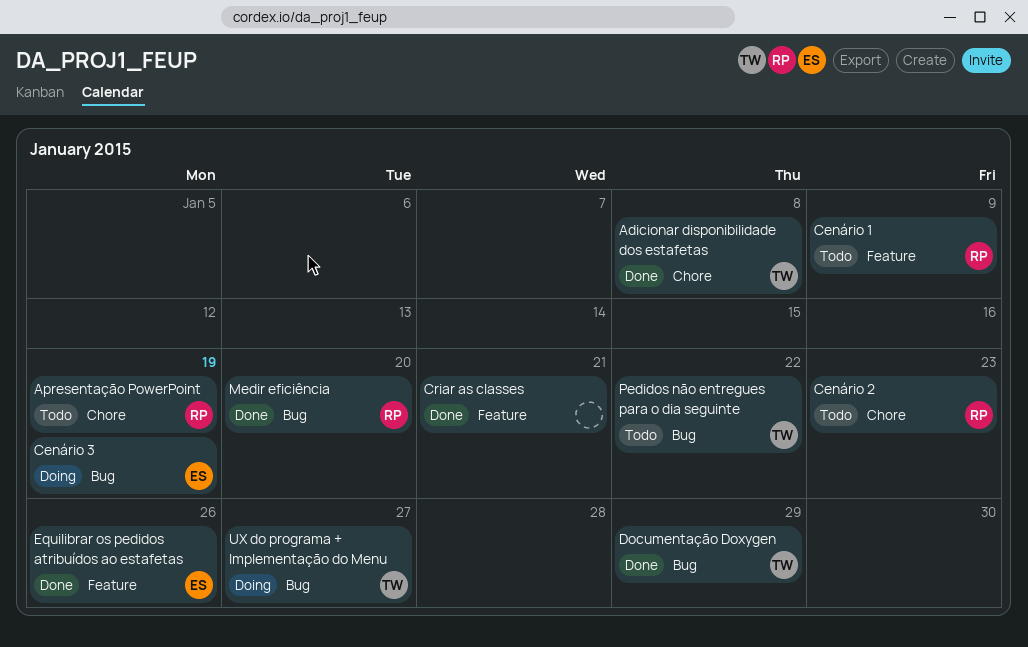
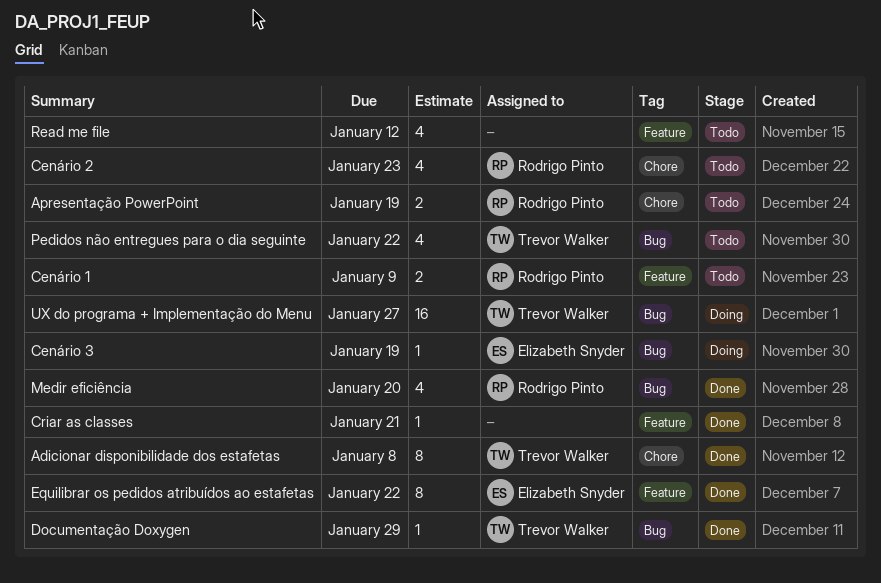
Equilibrar os pedidos atribuídos ao estafetas, due: Jan 26 -> Jan 22
Read me file: none -> present

